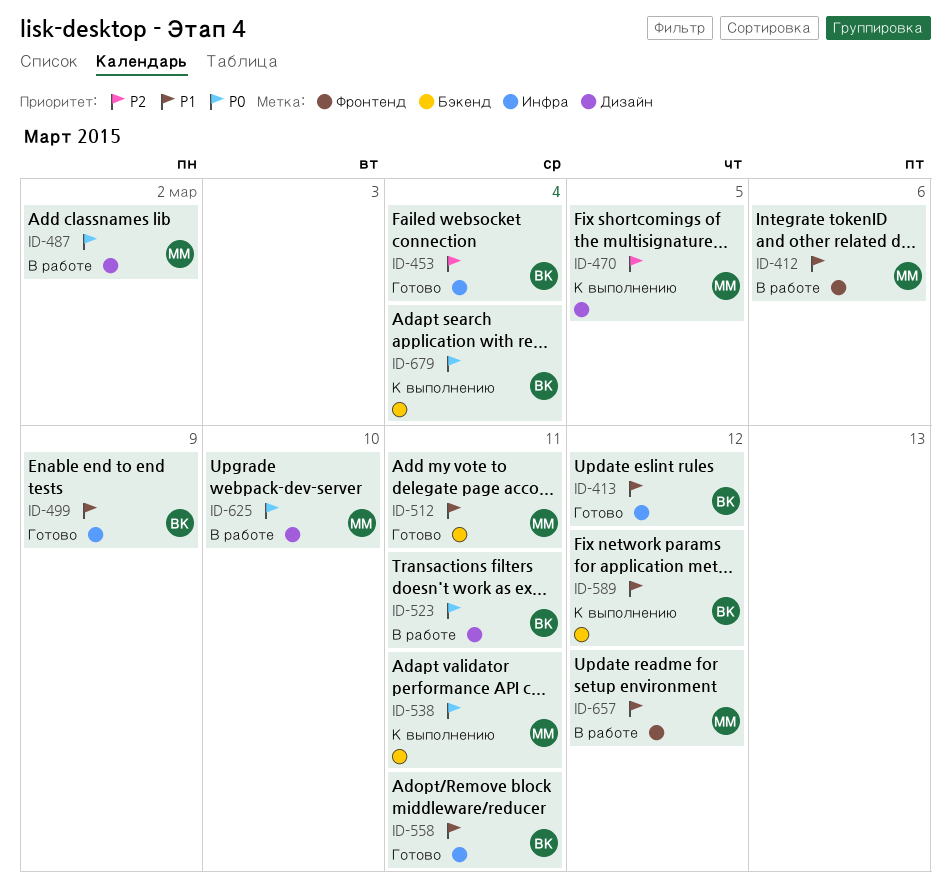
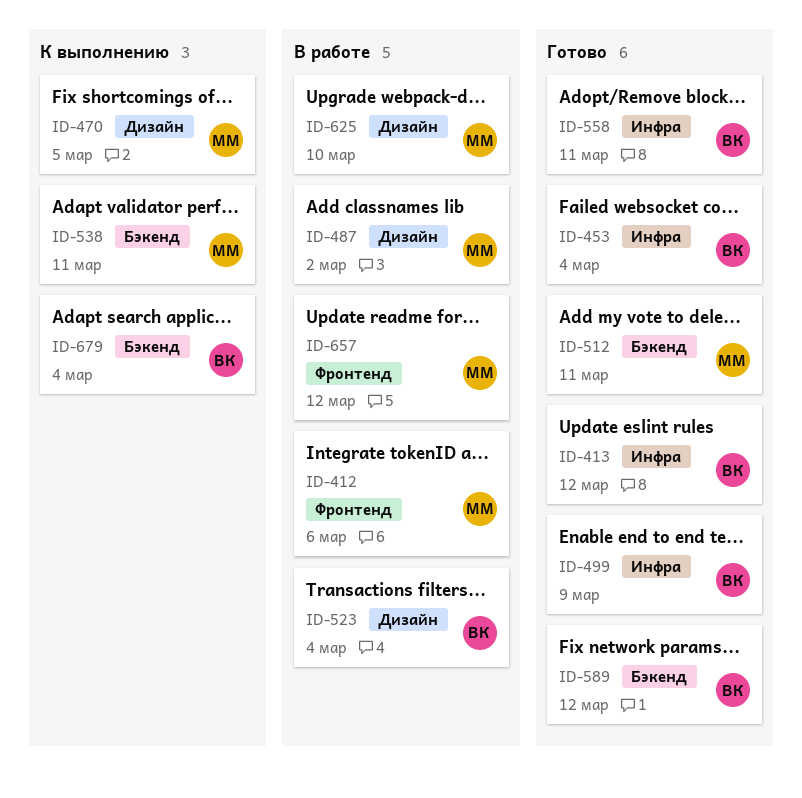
ID-523, due: Mar 11 -> Mar 4
ID-589, status: К выполнению -> Готово

